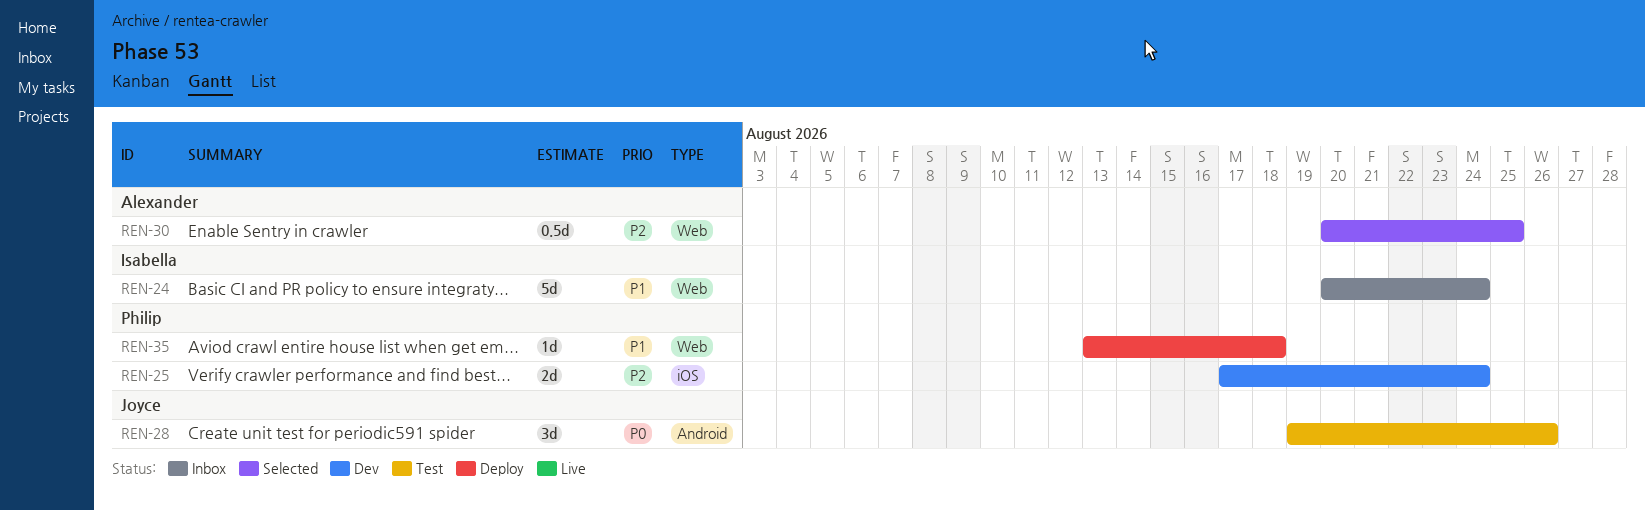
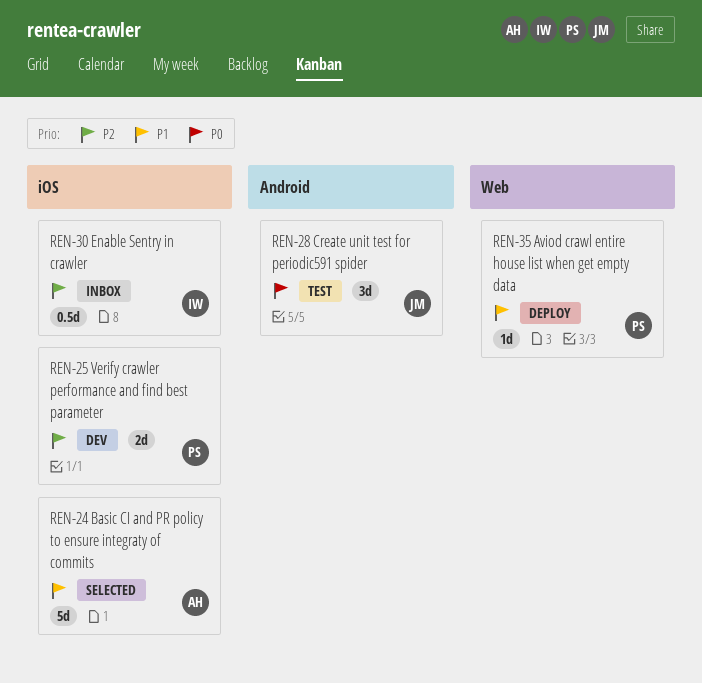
REN-24, status: Inbox -> Selected
REN-24, owner: Isabella -> Alexander
REN-24, label: Web -> iOS
REN-30, status: Selected -> Inbox
REN-30, owner: Alexander -> Isabella
REN-30, label: Web -> iOS

